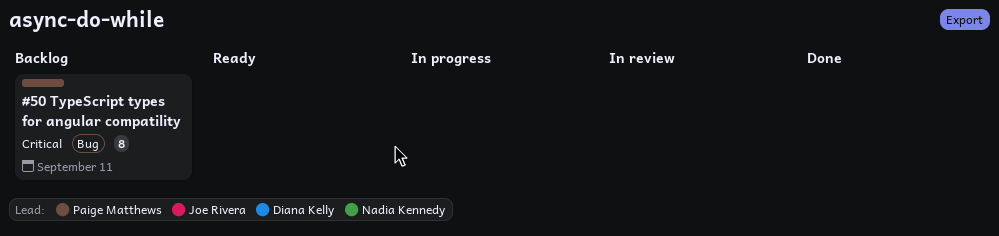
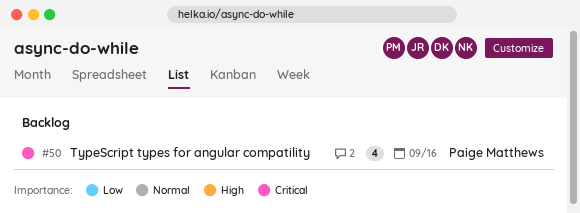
#50, estimate: 8 -> 4
#50, due: Sep 11 -> Sep 16

